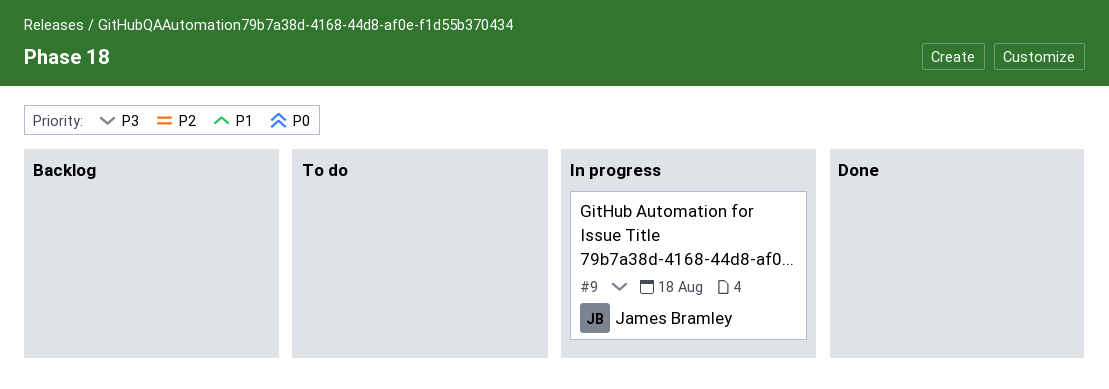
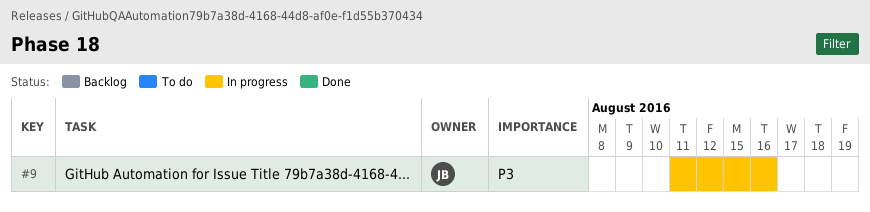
#9, due: Aug 18 -> Aug 16

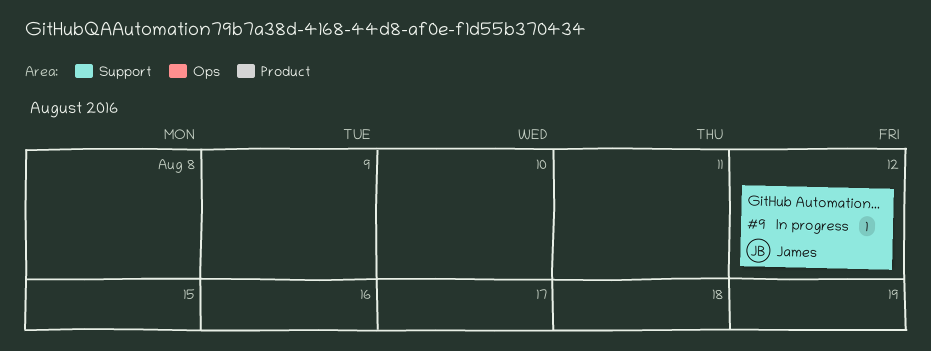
#9, due: Aug 16 -> Aug 12

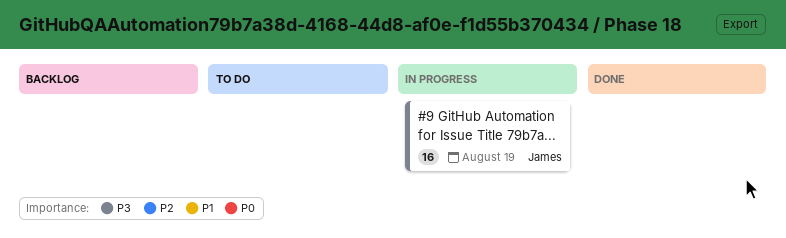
#9, estimate: 1 -> 16
#9, due: Aug 12 -> Aug 19

